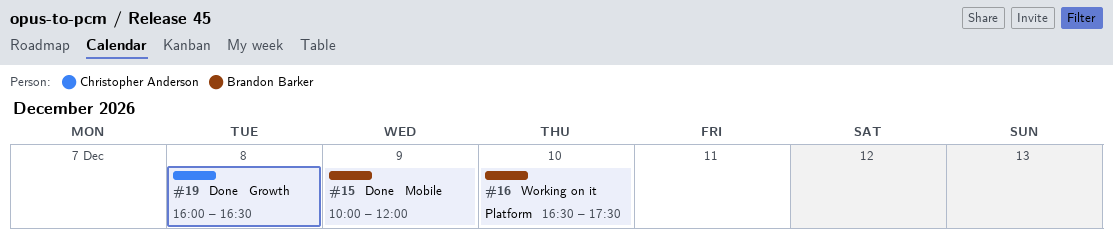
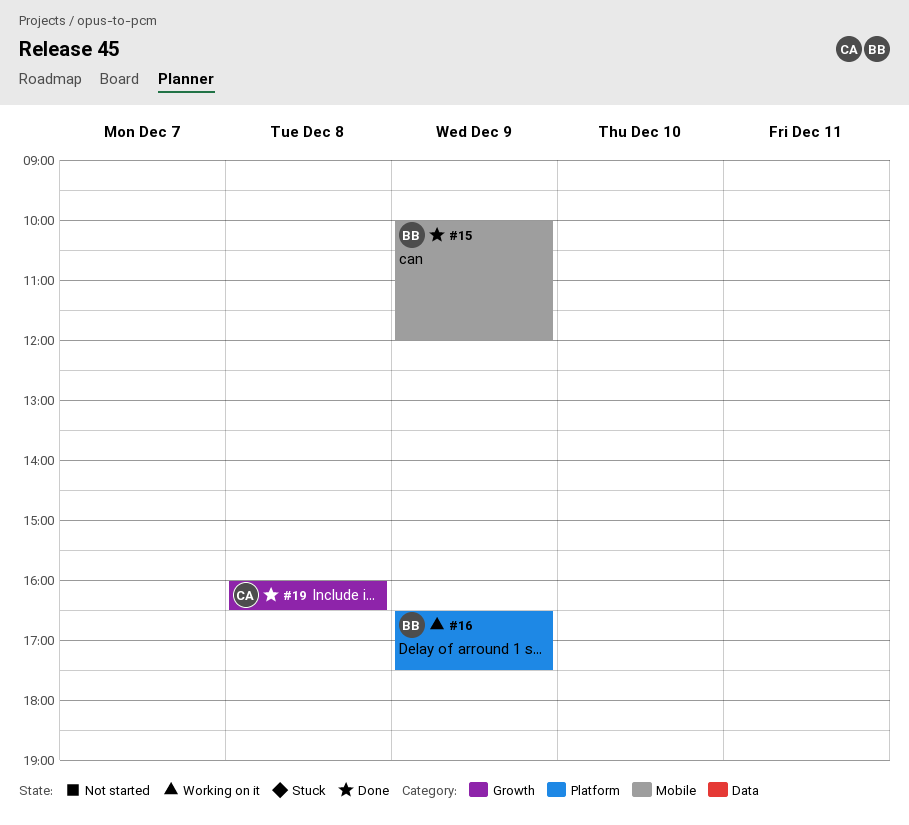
#16, day: Dec 10 -> Dec 9

